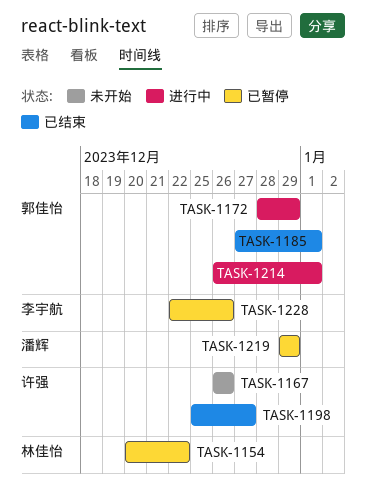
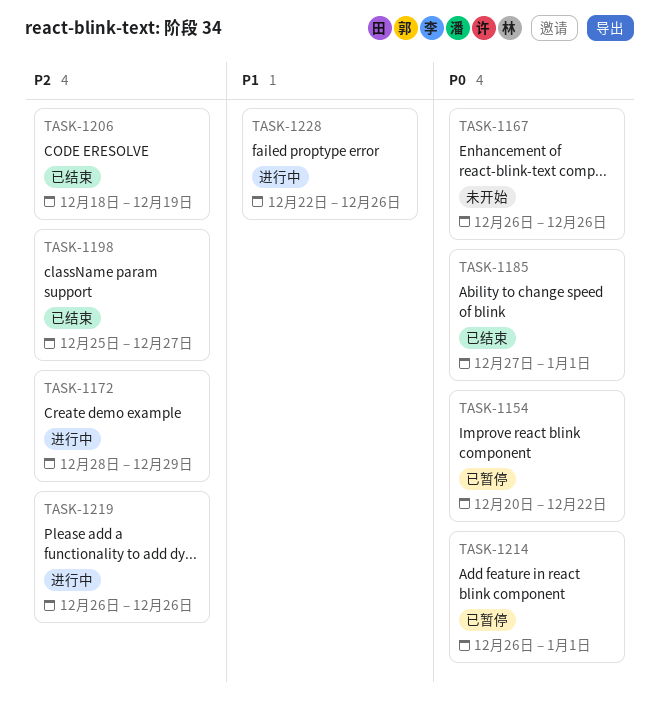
TASK-1206: none -> present
TASK-1214, status: 进行中 -> 已暂停
TASK-1219, status: 已暂停 -> 进行中
TASK-1219, start: Dec 29 -> Dec 26
TASK-1219, due: Dec 29 -> Dec 26
TASK-1228, status: 已暂停 -> 进行中

